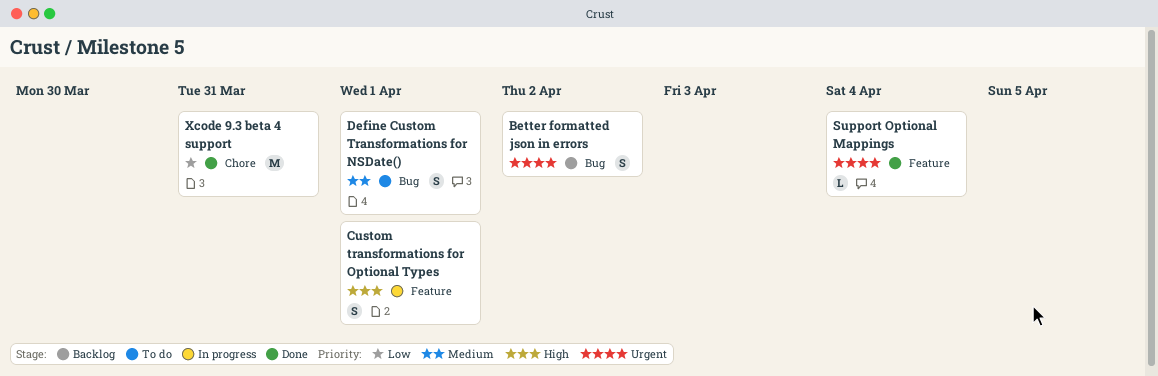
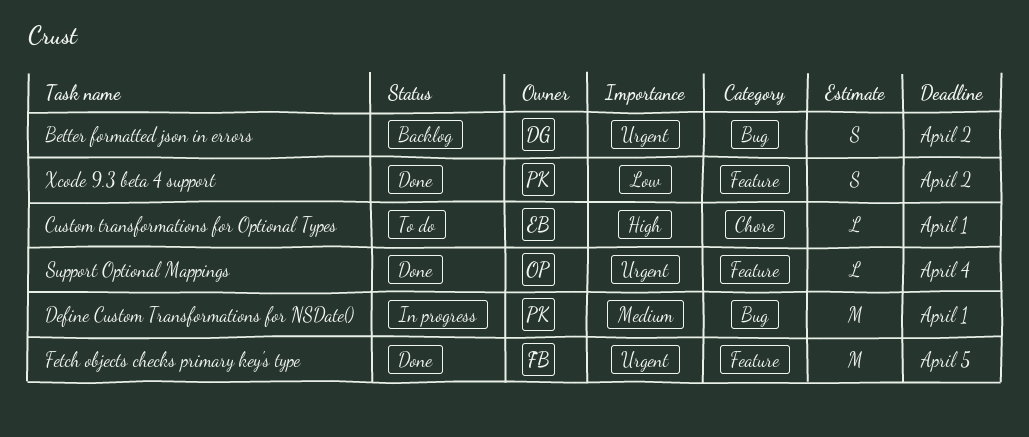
Custom transformations for Optional Types, status: In progress -> To do
Custom transformations for Optional Types, label: Feature -> Chore
Custom transformations for Optional Types, estimate: S -> L
Define Custom Transformations for NSDate(), status: To do -> In progress
Define Custom Transformations for NSDate(), estimate: S -> M
Fetch objects checks primary key's type: none -> present
Xcode 9.3 beta 4 support, label: Chore -> Feature
Xcode 9.3 beta 4 support, estimate: M -> S
Xcode 9.3 beta 4 support, due: Mar 31 -> Apr 2

